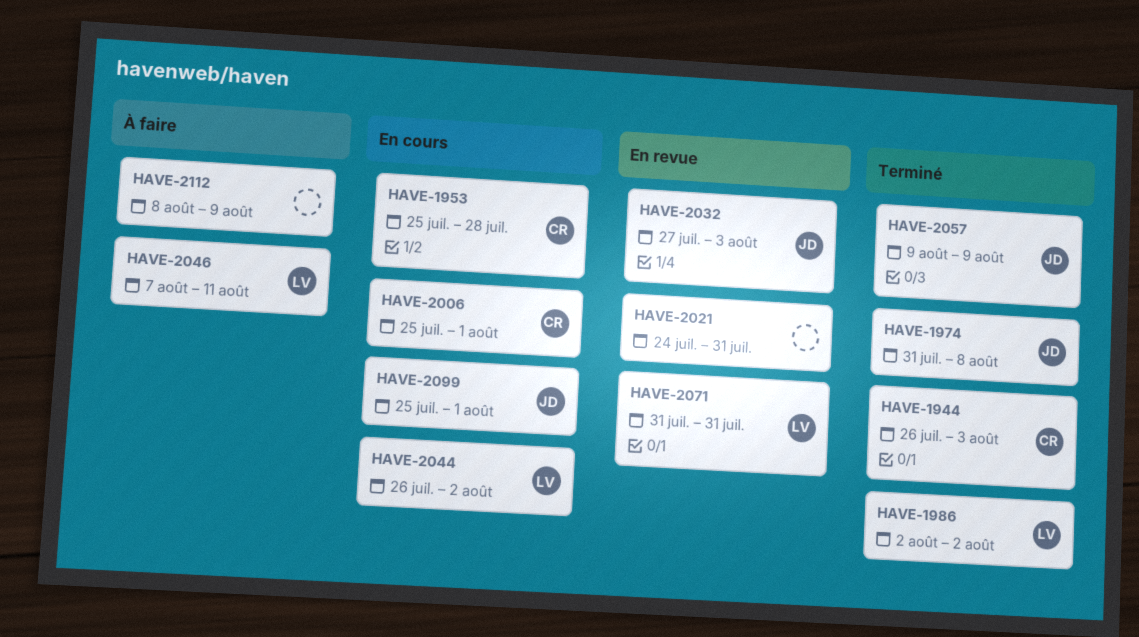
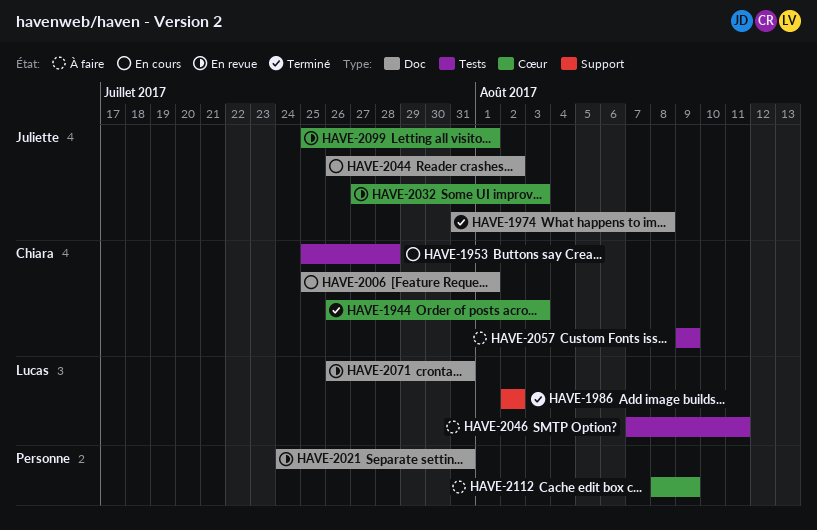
HAVE-2044, owner: Lucas -> Juliette
HAVE-2057, status: Terminé -> À faire
HAVE-2057, owner: Juliette -> Chiara
HAVE-2071, start: Jul 31 -> Jul 26
HAVE-2099, status: En cours -> En revue

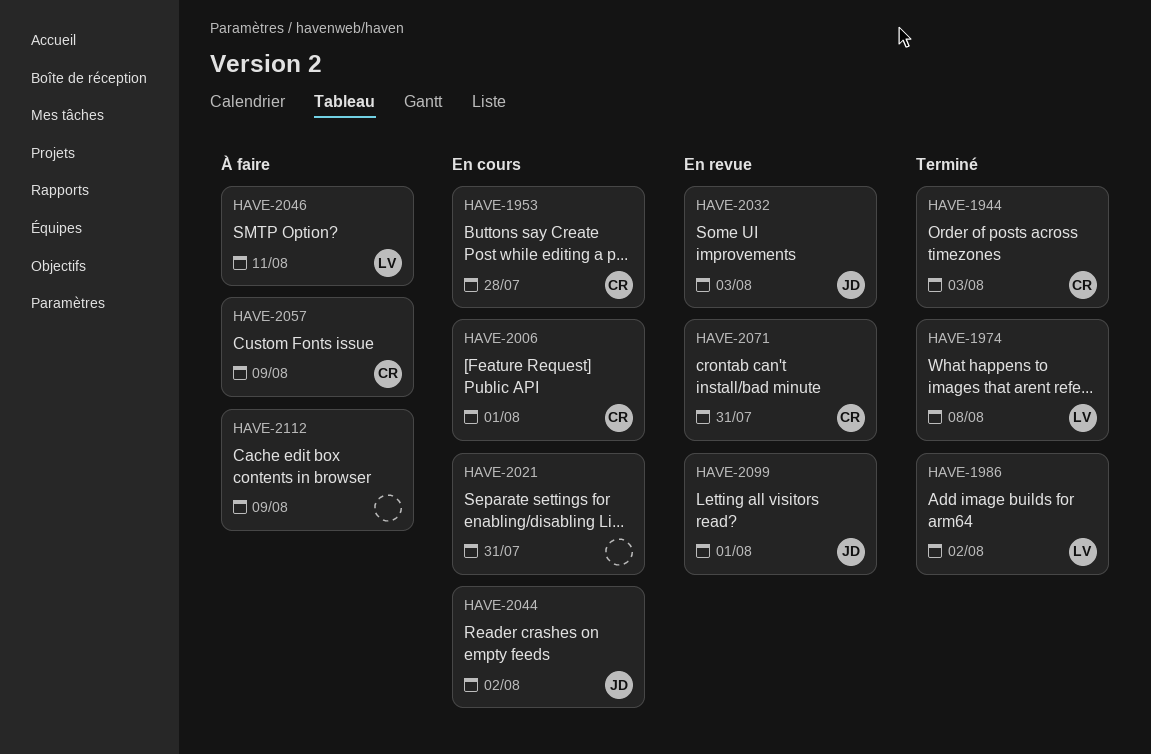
HAVE-1974, owner: Juliette -> Lucas
HAVE-2021, status: En revue -> En cours
HAVE-2071, owner: Lucas -> Chiara

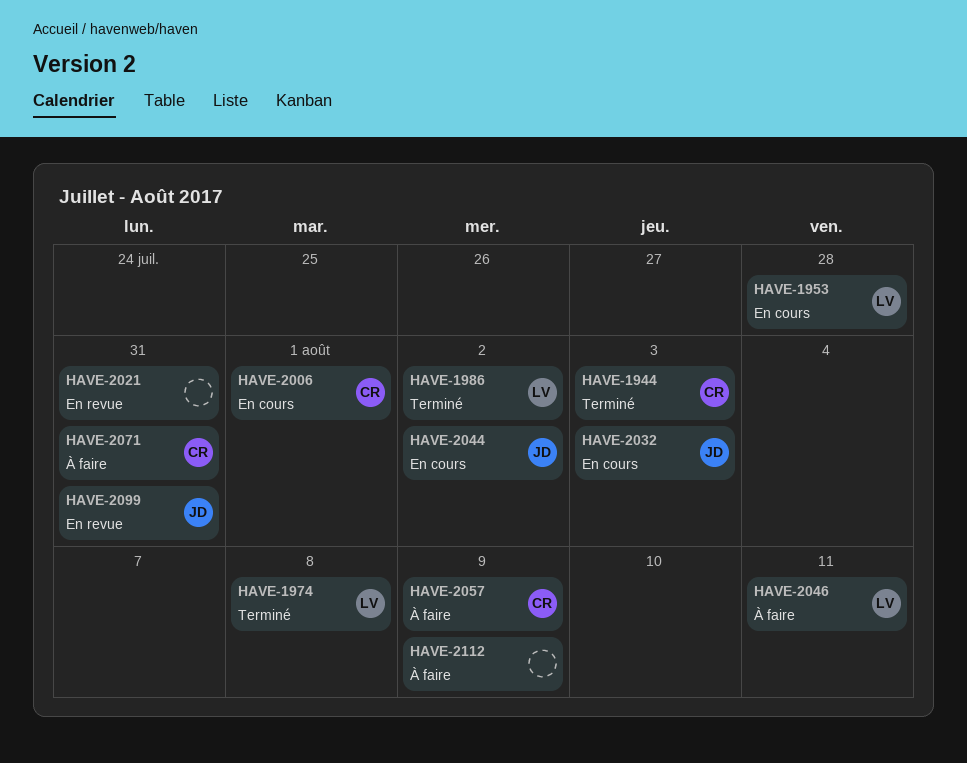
HAVE-1953, owner: CR -> LV
HAVE-2021, status: En cours -> En revue
HAVE-2032, status: En revue -> En cours
HAVE-2071, status: En revue -> À faire
HAVE-2099, due: Aug 1 -> Jul 31

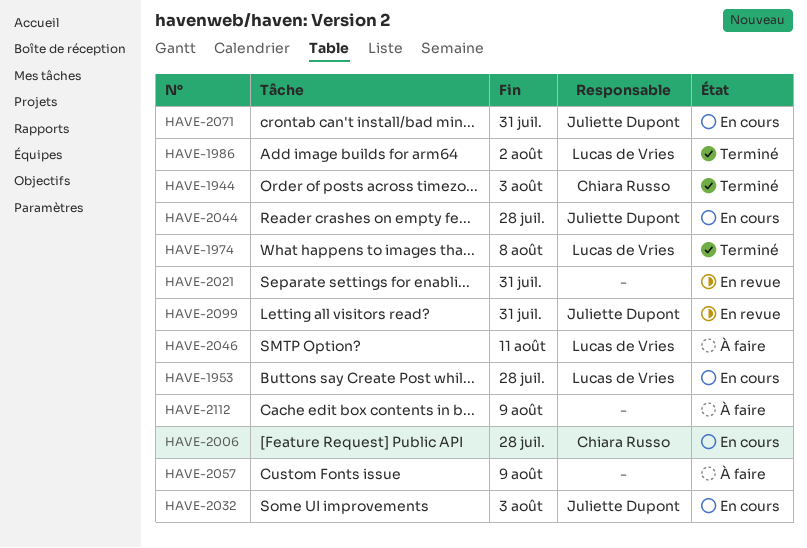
HAVE-2006, due: Aug 1 -> Jul 28
HAVE-2044, due: Aug 2 -> Jul 28
HAVE-2057, owner: Chiara Russo -> none
HAVE-2071, status: À faire -> En cours
HAVE-2071, owner: Chiara Russo -> Juliette Dupont

